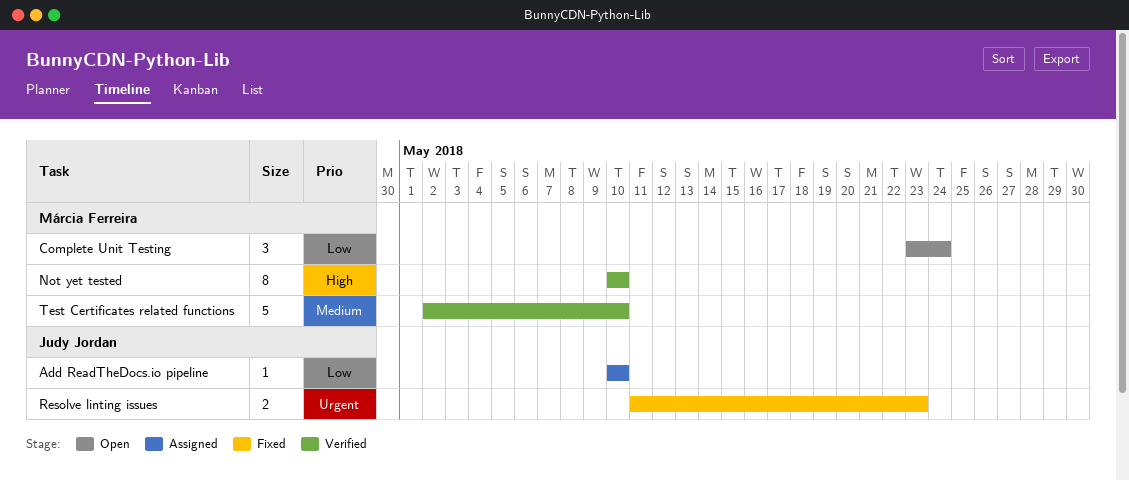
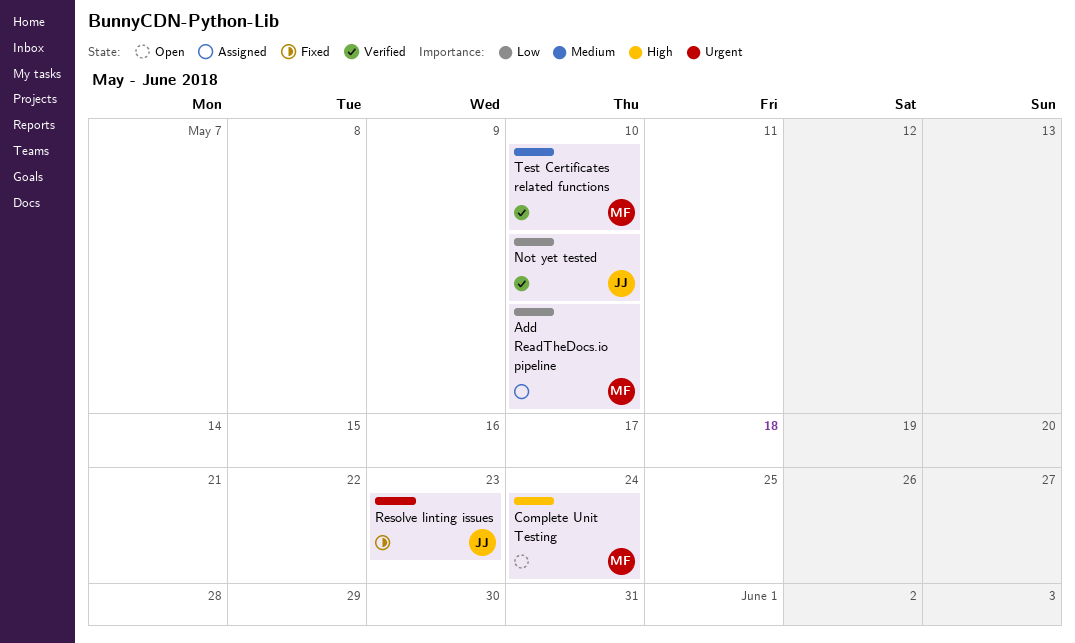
Add ReadTheDocs.io pipeline, owner: Judy Jordan -> Márcia Ferreira
Complete Unit Testing, priority: Low -> High
Not yet tested, owner: Márcia Ferreira -> Judy Jordan
Not yet tested, priority: High -> Low

